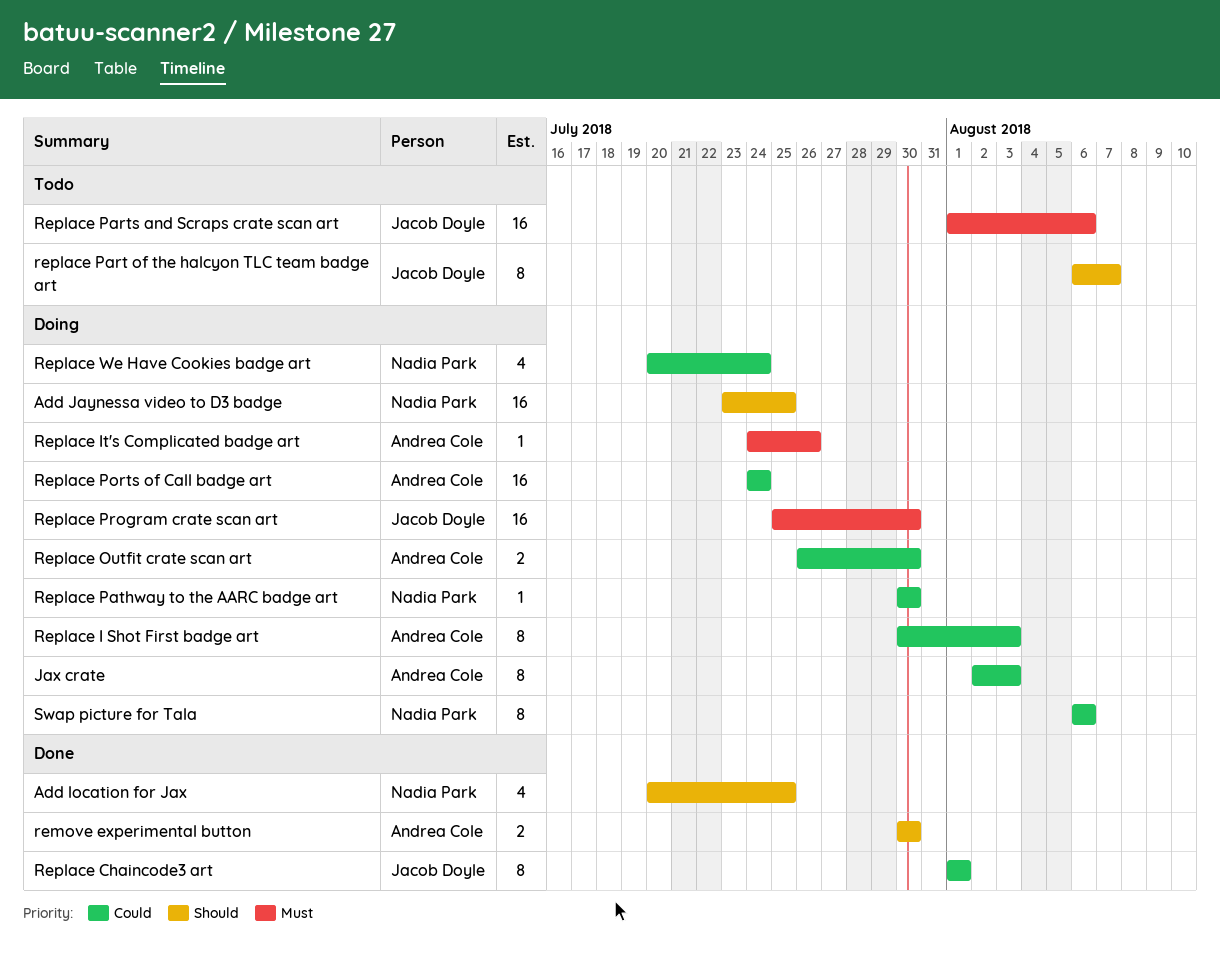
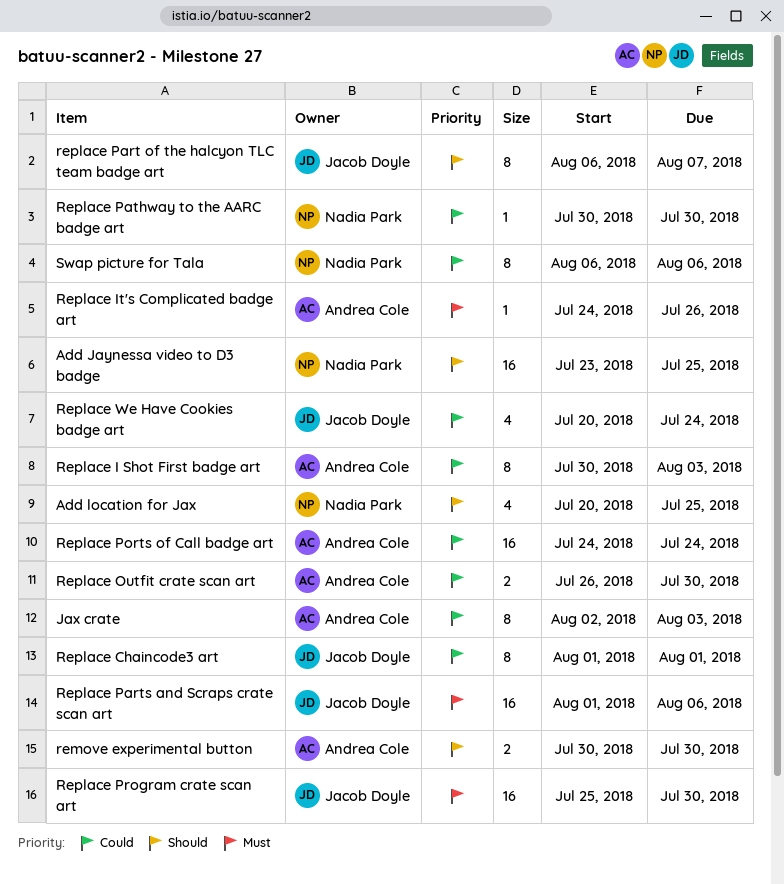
Replace We Have Cookies badge art, owner: Nadia Park -> Jacob Doyle

